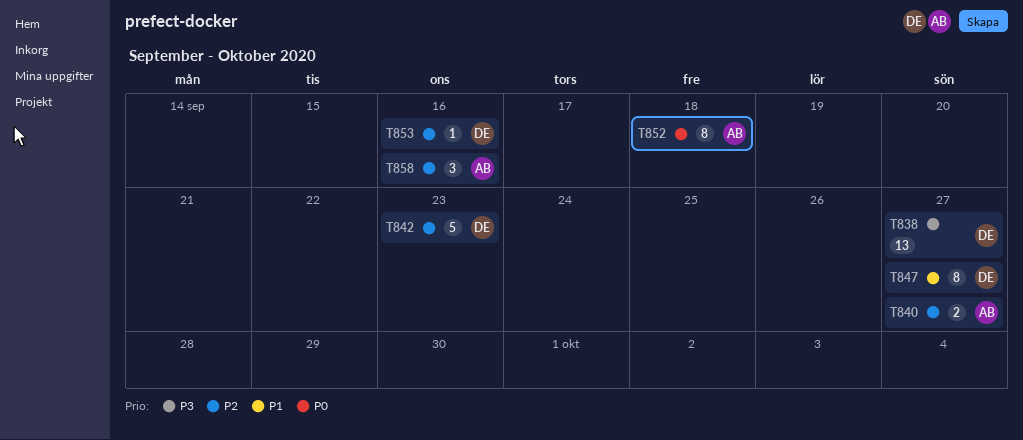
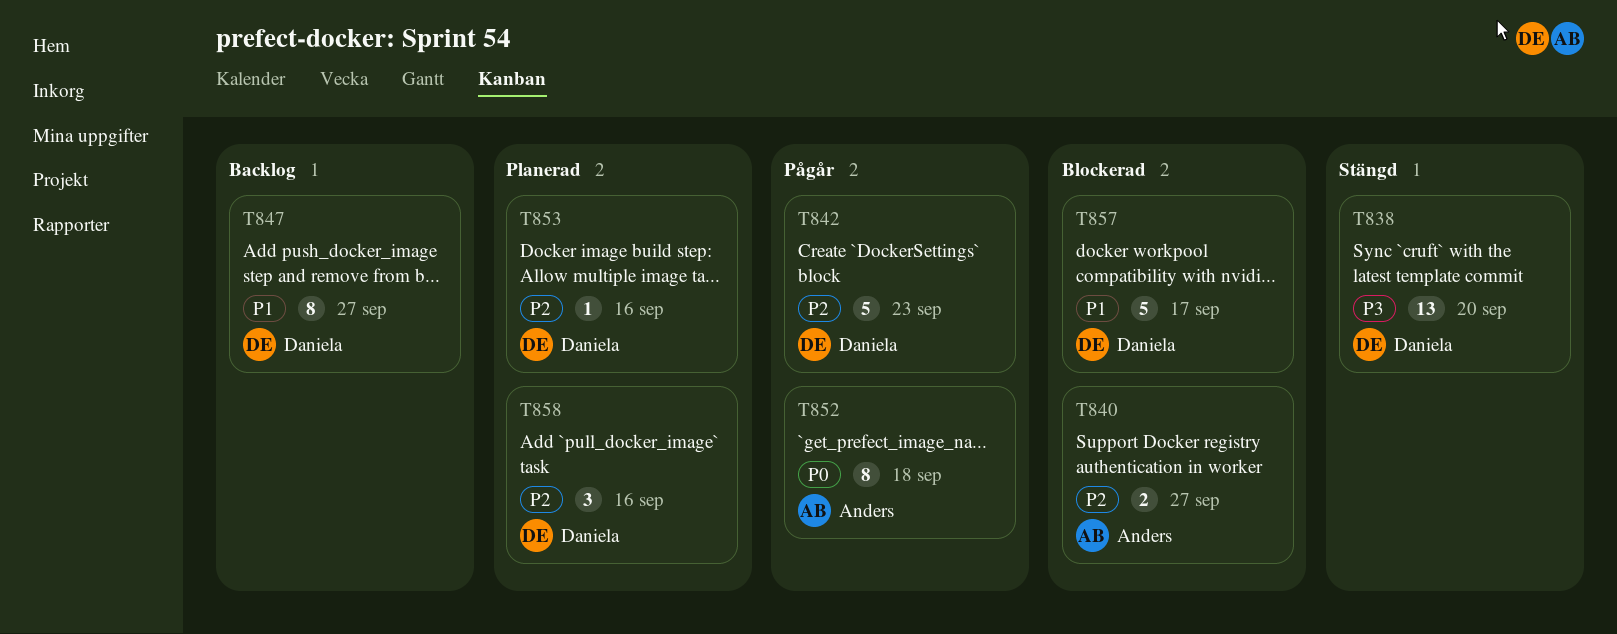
T838, due: Sep 27 -> Sep 20
T857: none -> present
T858, owner: Anders -> Daniela

